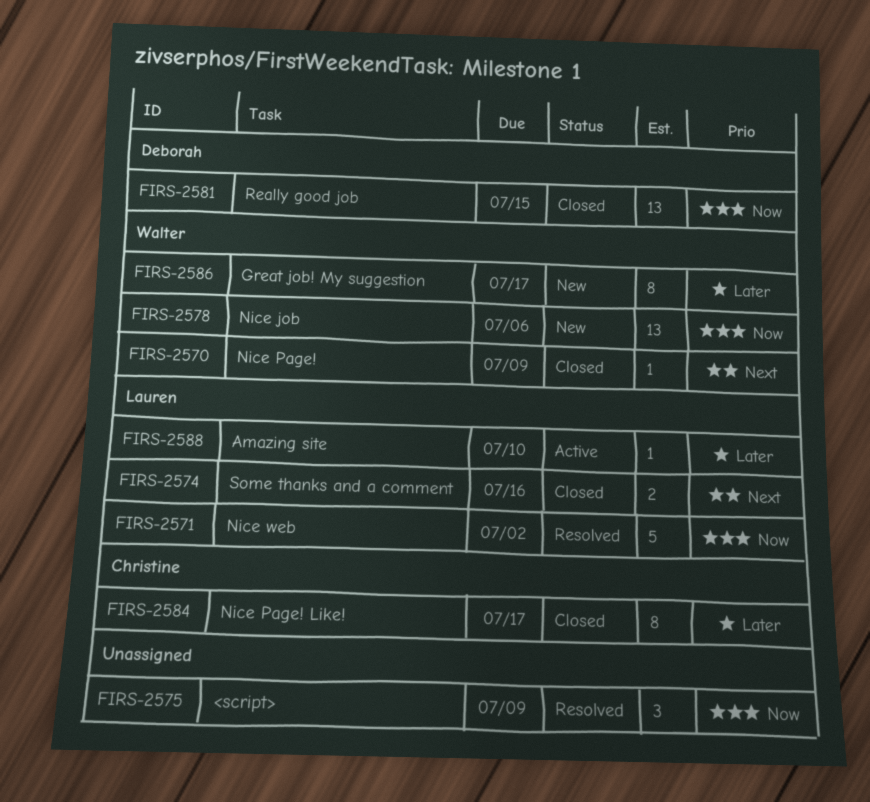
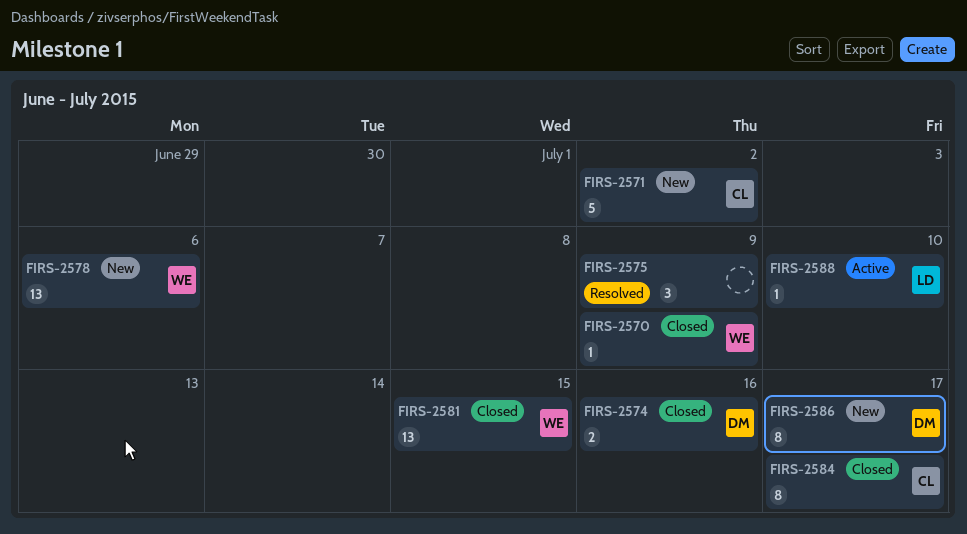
FIRS-2571, status: Resolved -> New
FIRS-2571, owner: Lauren -> Christine
FIRS-2574, owner: Lauren -> Deborah
FIRS-2581, owner: Deborah -> Walter
FIRS-2586, owner: Walter -> Deborah

